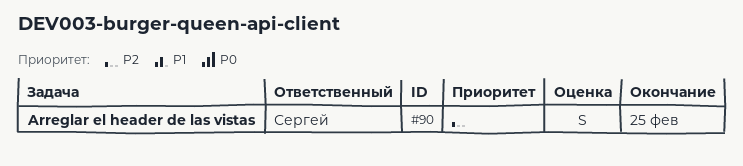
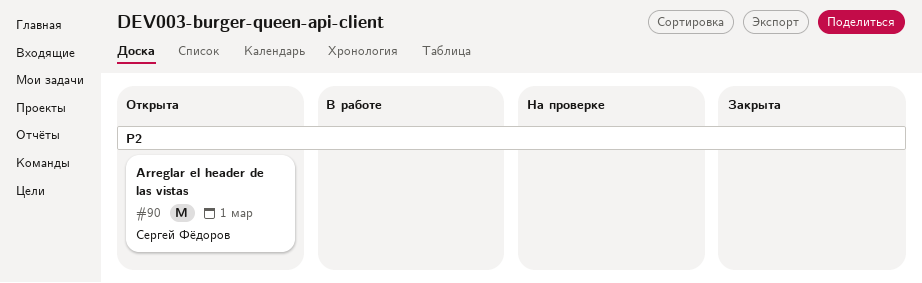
#90, estimate: S -> M
#90, due: Feb 25 -> Mar 1

